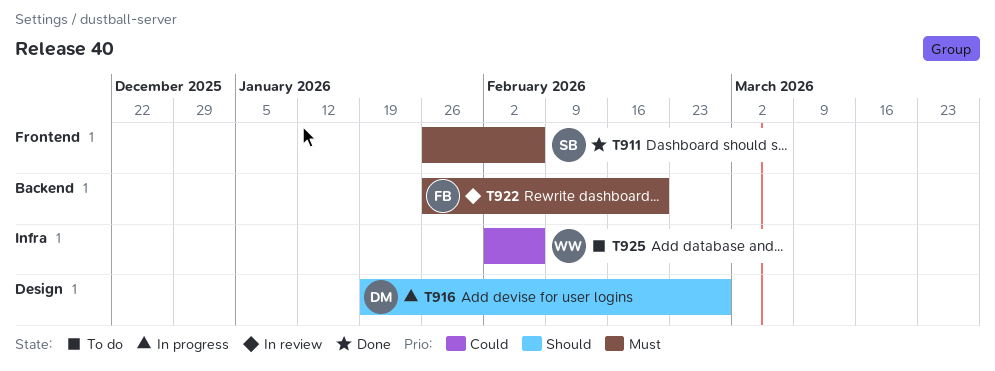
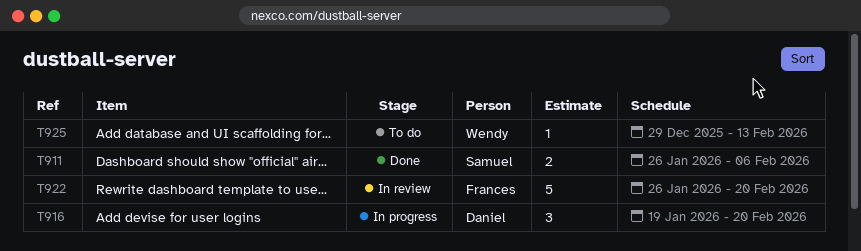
T916, due: Feb 27 -> Feb 20
T925, start: Feb 2 -> Dec 29
T925, due: Feb 6 -> Feb 13

